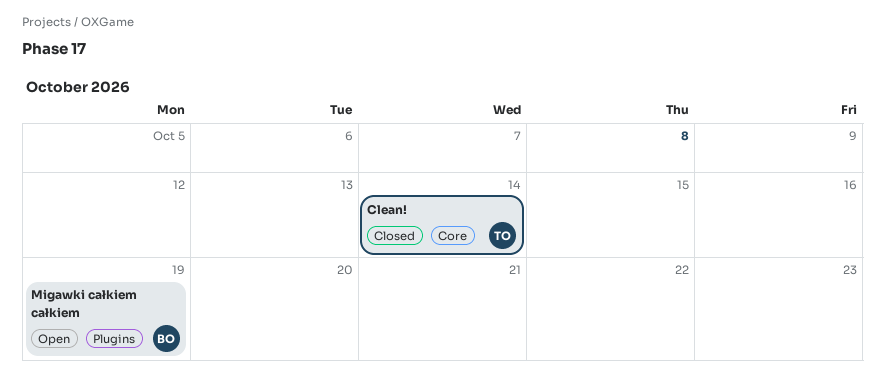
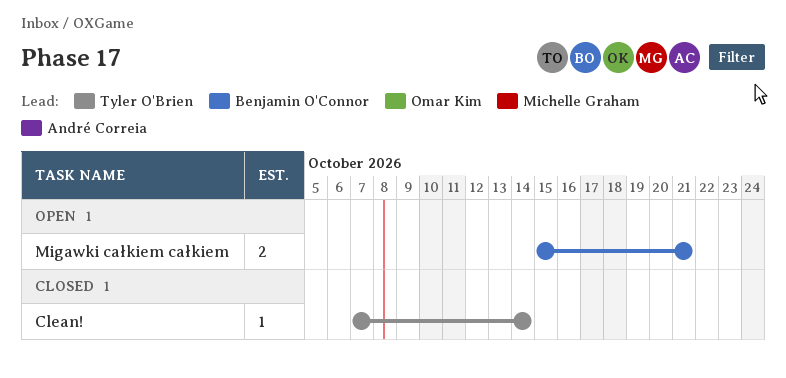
Migawki całkiem całkiem, due: Oct 19 -> Oct 21

